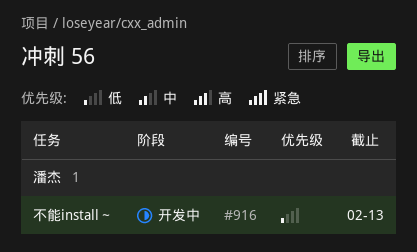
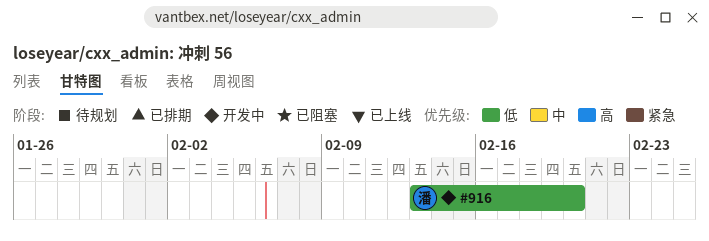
#916, due: Feb 13 -> Feb 20

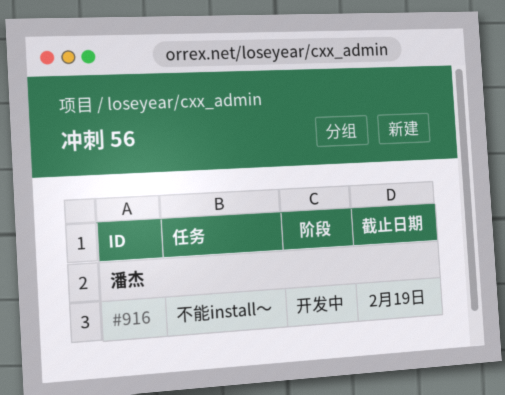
#916, due: Feb 20 -> Feb 19

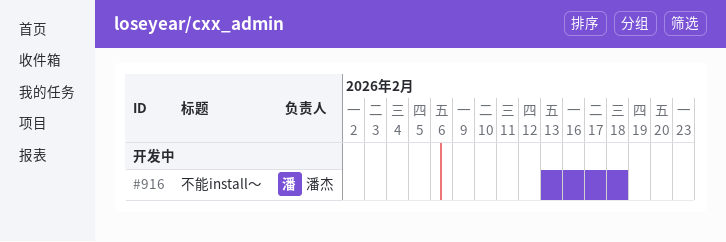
#916, due: Feb 19 -> Feb 18

